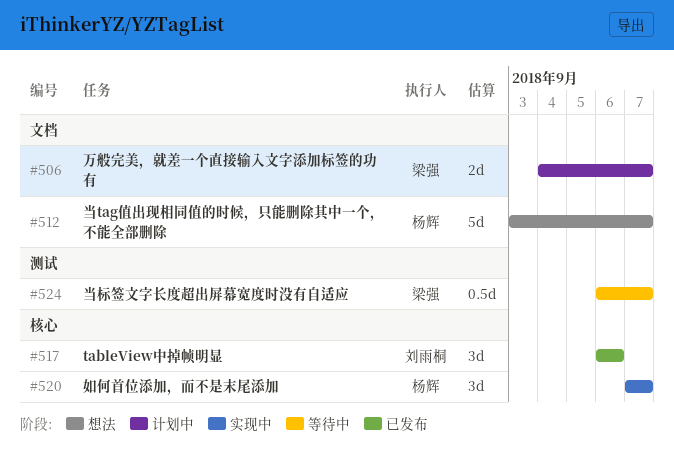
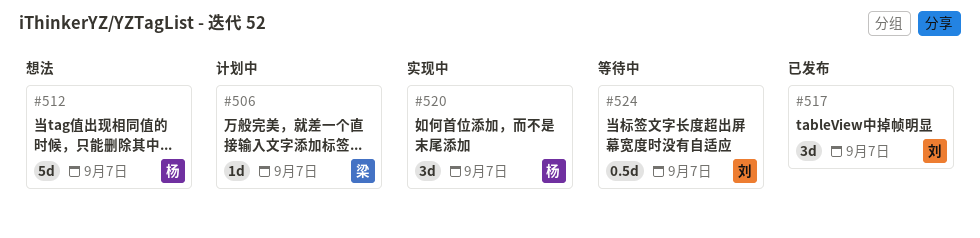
#506, estimate: 2d -> 1d
#517, due: Sep 6 -> Sep 7
#524, owner: 梁强 -> 刘雨桐

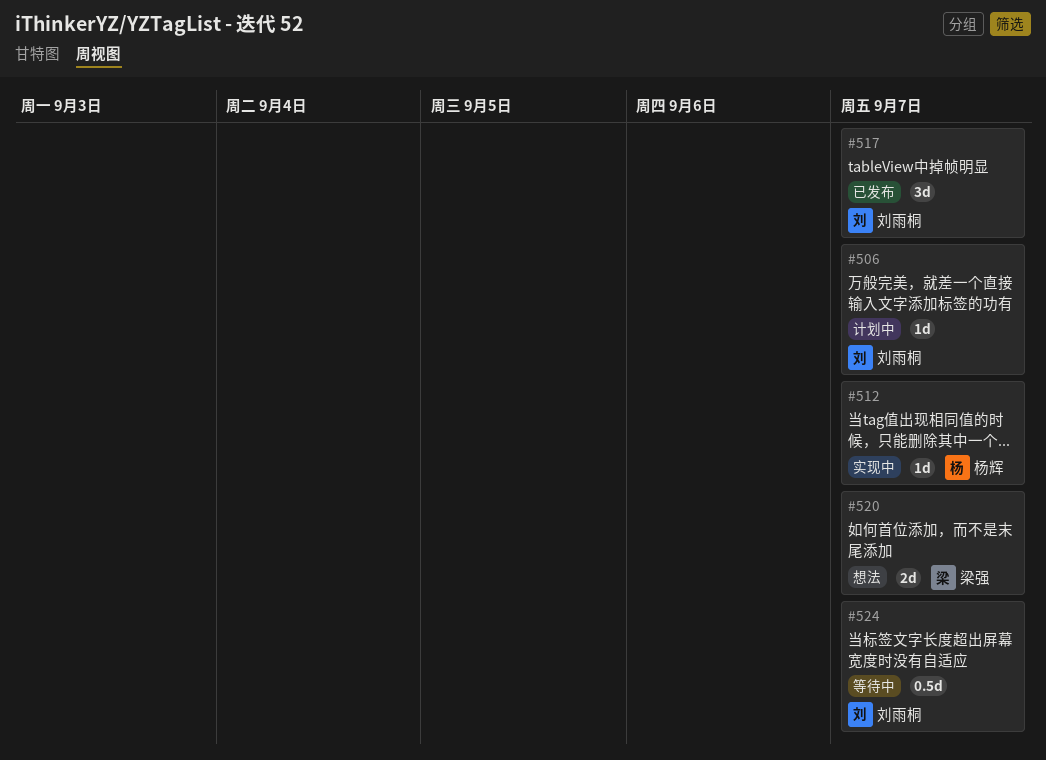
#506, owner: 梁强 -> 刘雨桐
#512, status: 想法 -> 实现中
#512, estimate: 5d -> 1d
#520, status: 实现中 -> 想法
#520, owner: 杨辉 -> 梁强
#520, estimate: 3d -> 2d

